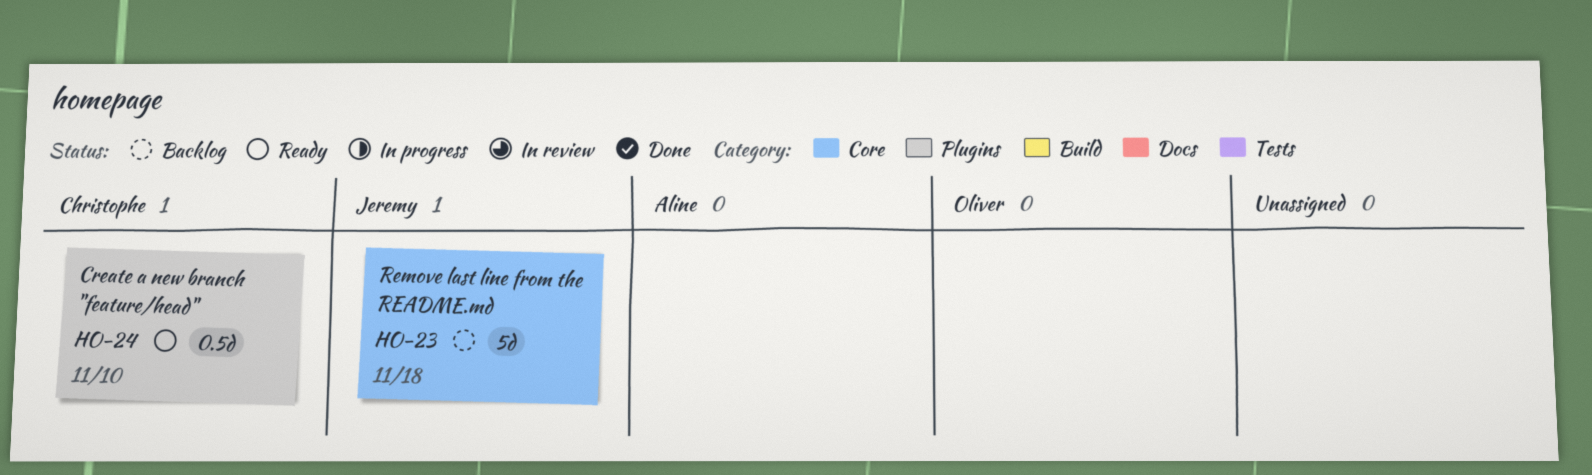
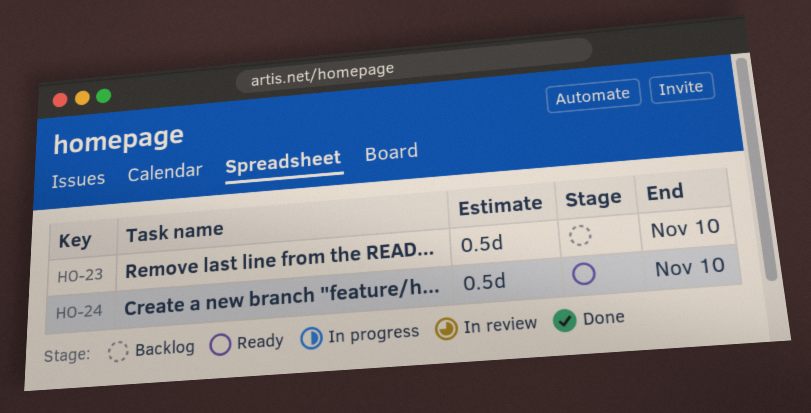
HO-23, estimate: 5d -> 0.5d
HO-23, due: Nov 18 -> Nov 10

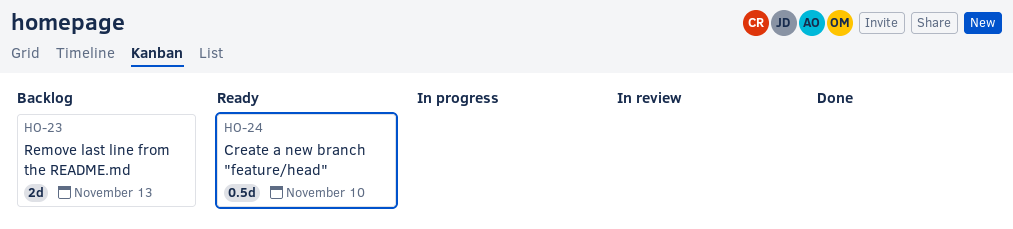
HO-23, estimate: 0.5d -> 2d
HO-23, due: Nov 10 -> Nov 13

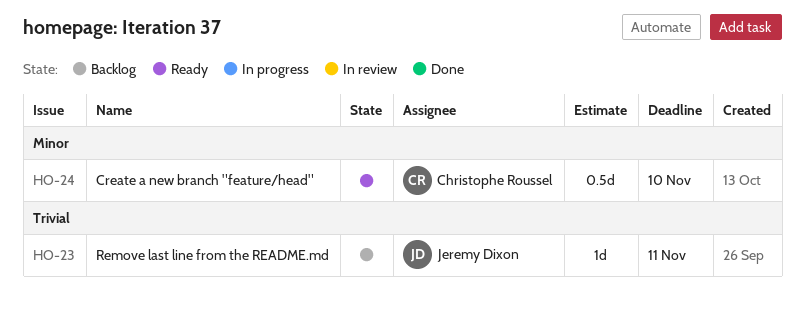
HO-23, estimate: 2d -> 1d
HO-23, due: Nov 13 -> Nov 11

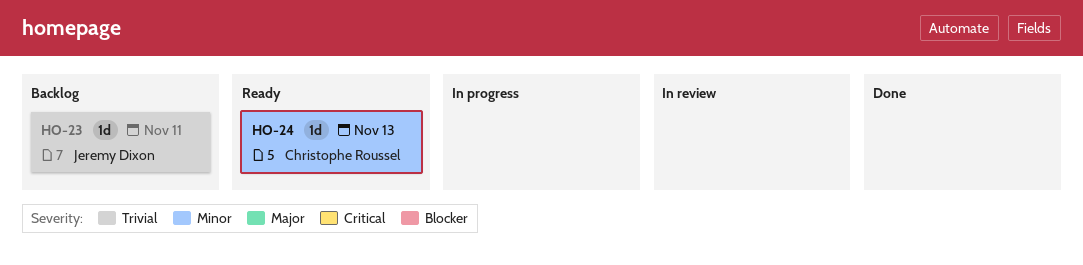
HO-24, estimate: 0.5d -> 1d
HO-24, due: Nov 10 -> Nov 13

